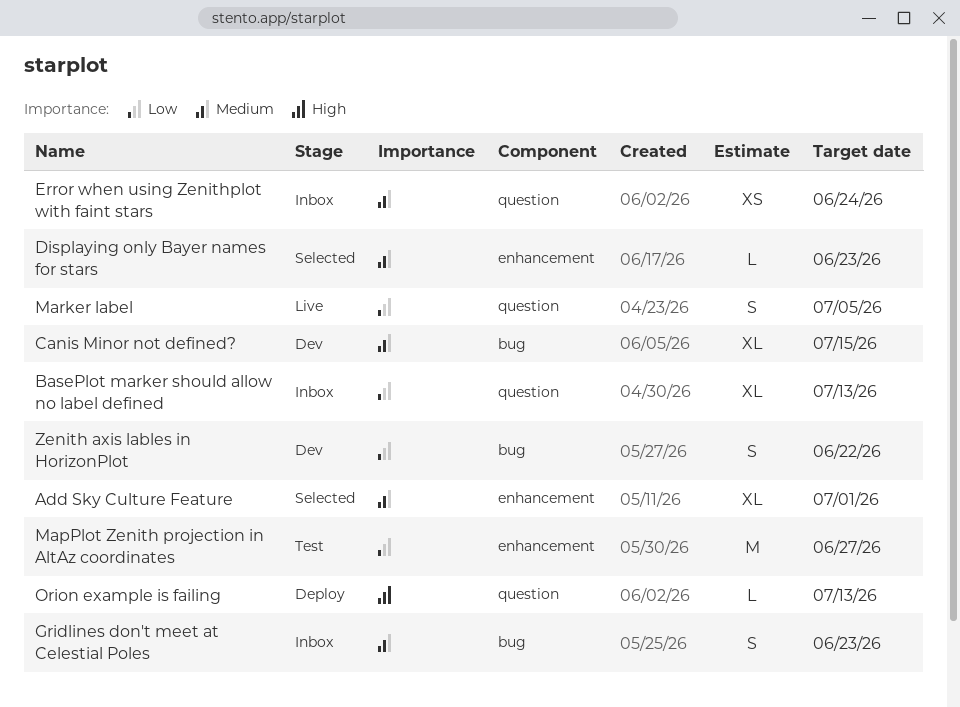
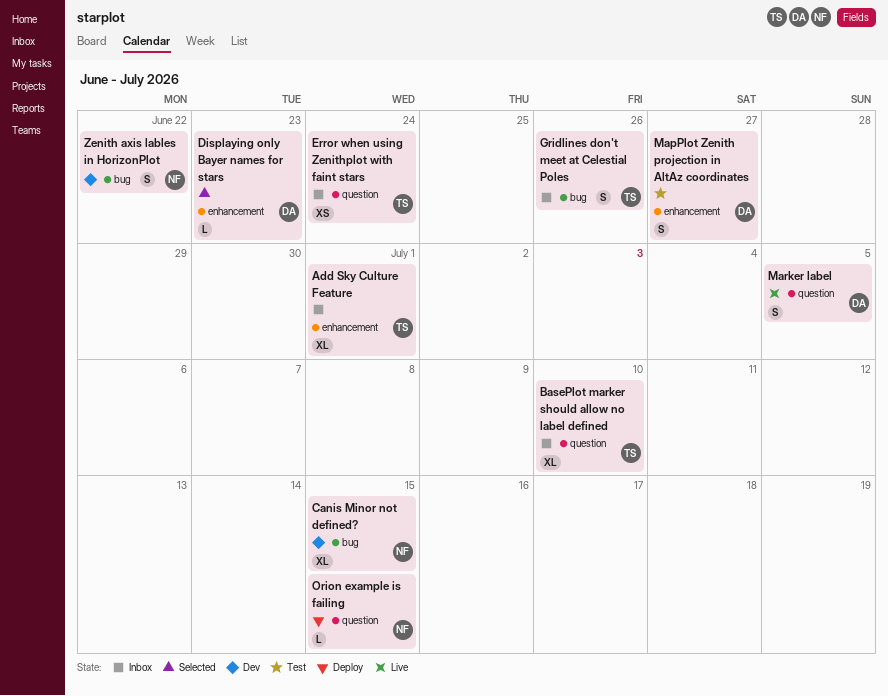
Add Sky Culture Feature, status: Selected -> Inbox
BasePlot marker should allow no label defined, due: Jul 13 -> Jul 10
Gridlines don't meet at Celestial Poles, due: Jun 23 -> Jun 26
MapPlot Zenith projection in AltAz coordinates, estimate: M -> S
Orion example is failing, due: Jul 13 -> Jul 15

